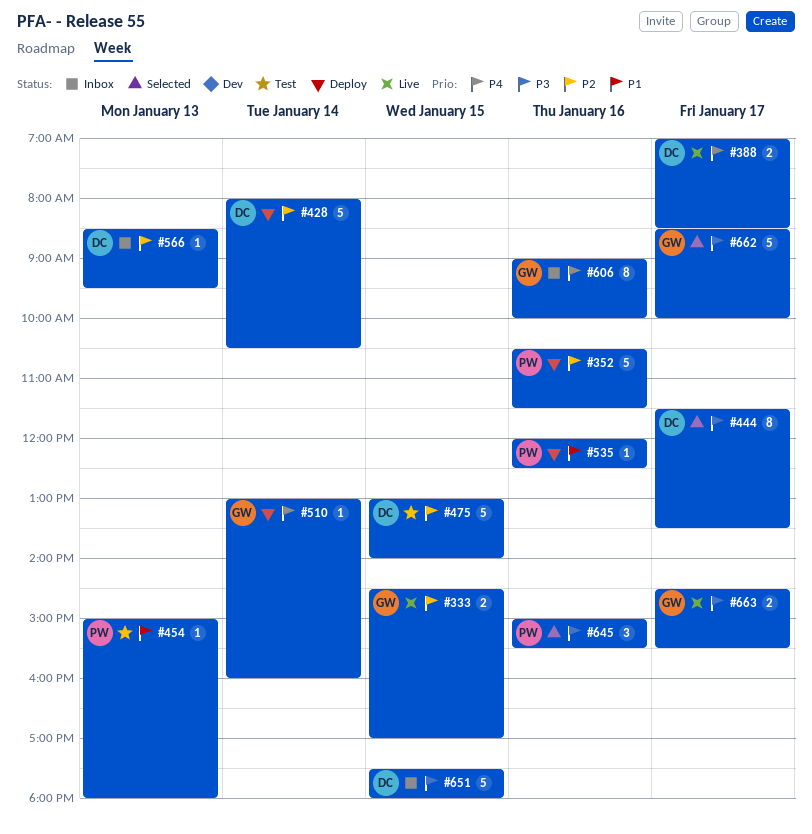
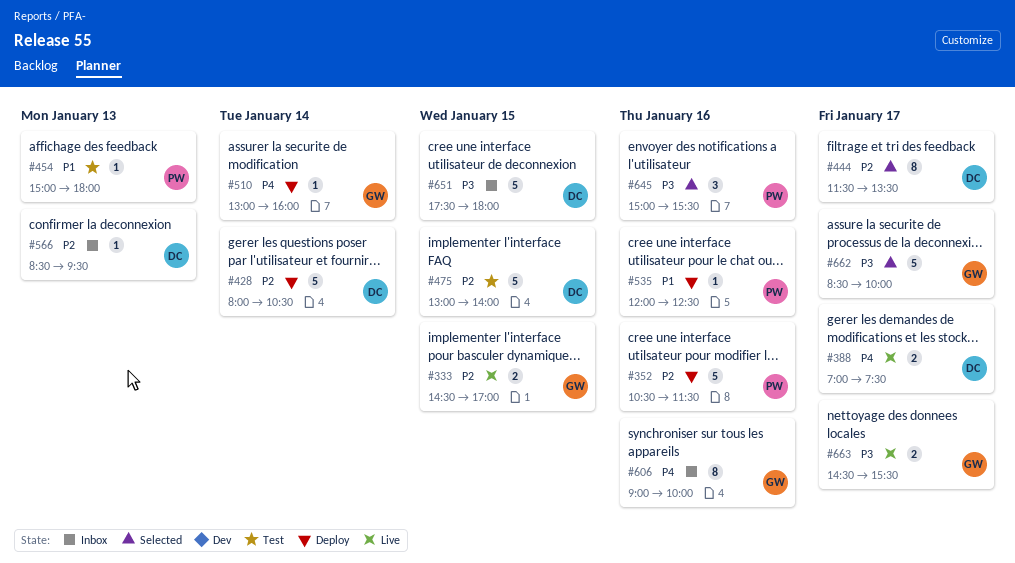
#388, ends: 08:30 -> 07:30
#444, priority: P3 -> P2

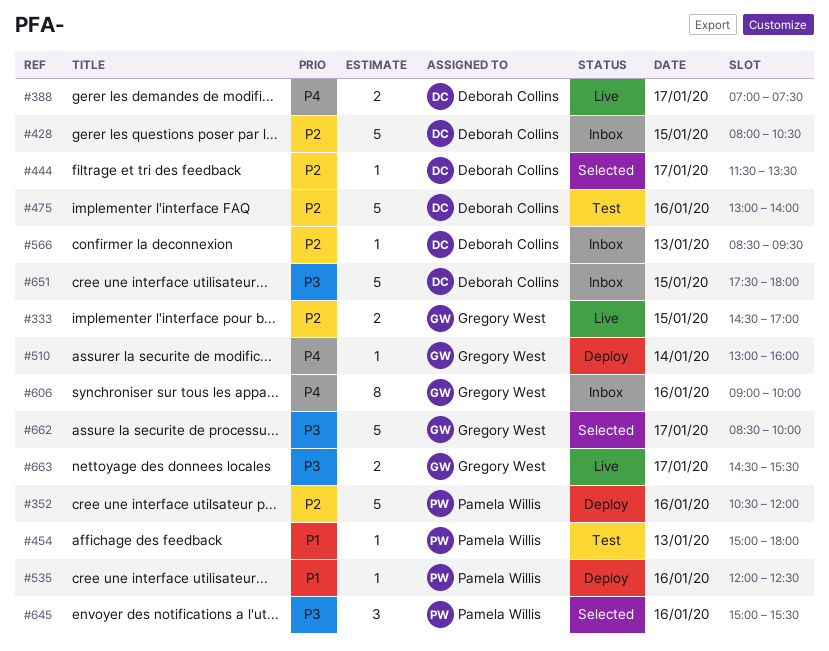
#352, ends: 11:30 -> 12:00
#428, status: Deploy -> Inbox
#428, day: Jan 14 -> Jan 15
#444, estimate: 8 -> 1
#475, day: Jan 15 -> Jan 16

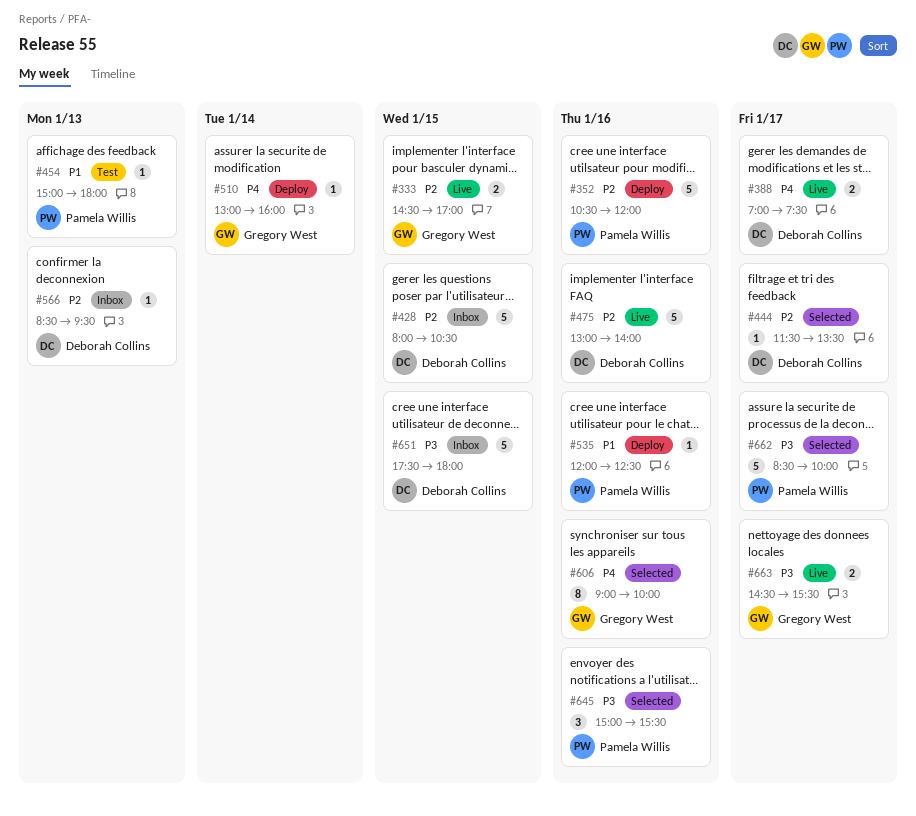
#475, status: Test -> Live
#606, status: Inbox -> Selected
#662, owner: Gregory West -> Pamela Willis

